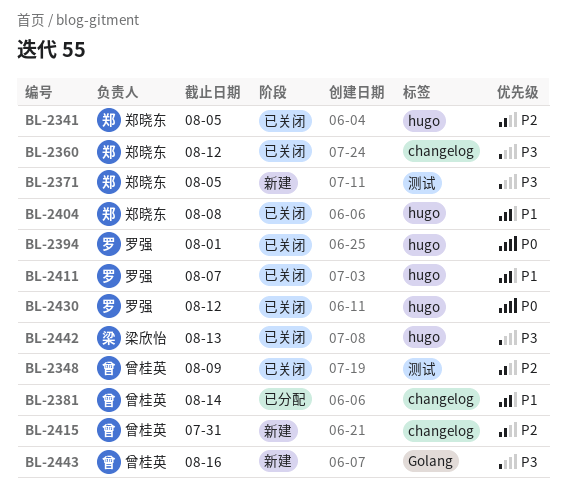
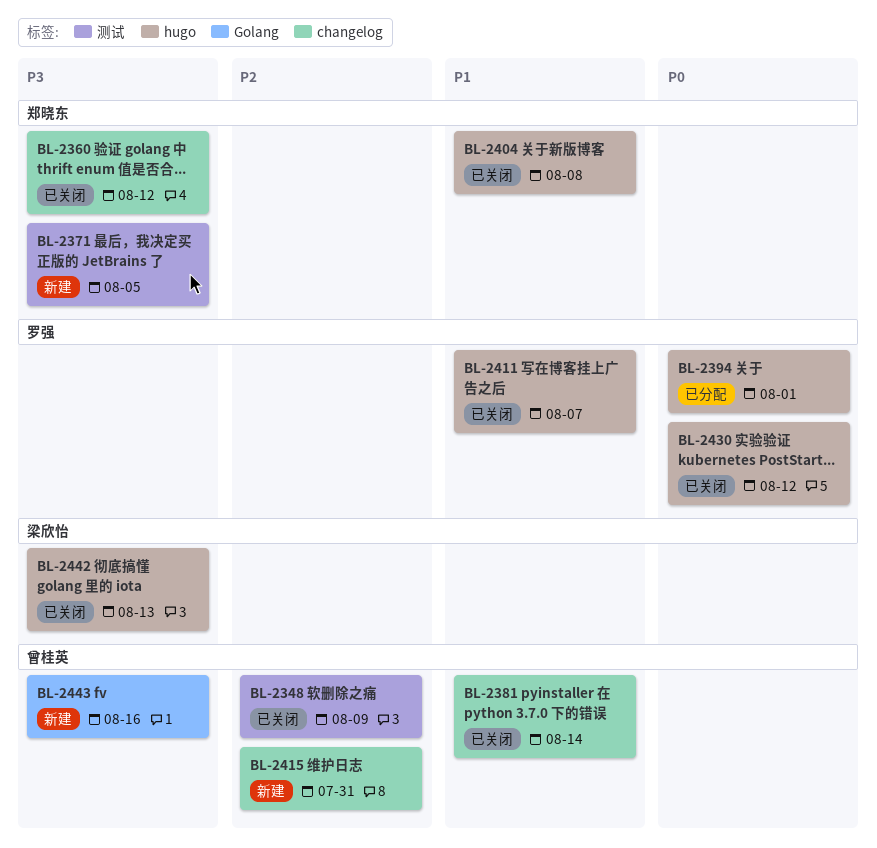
BL-2341: present -> none
BL-2381, status: 已分配 -> 已关闭
BL-2394, status: 已关闭 -> 已分配

